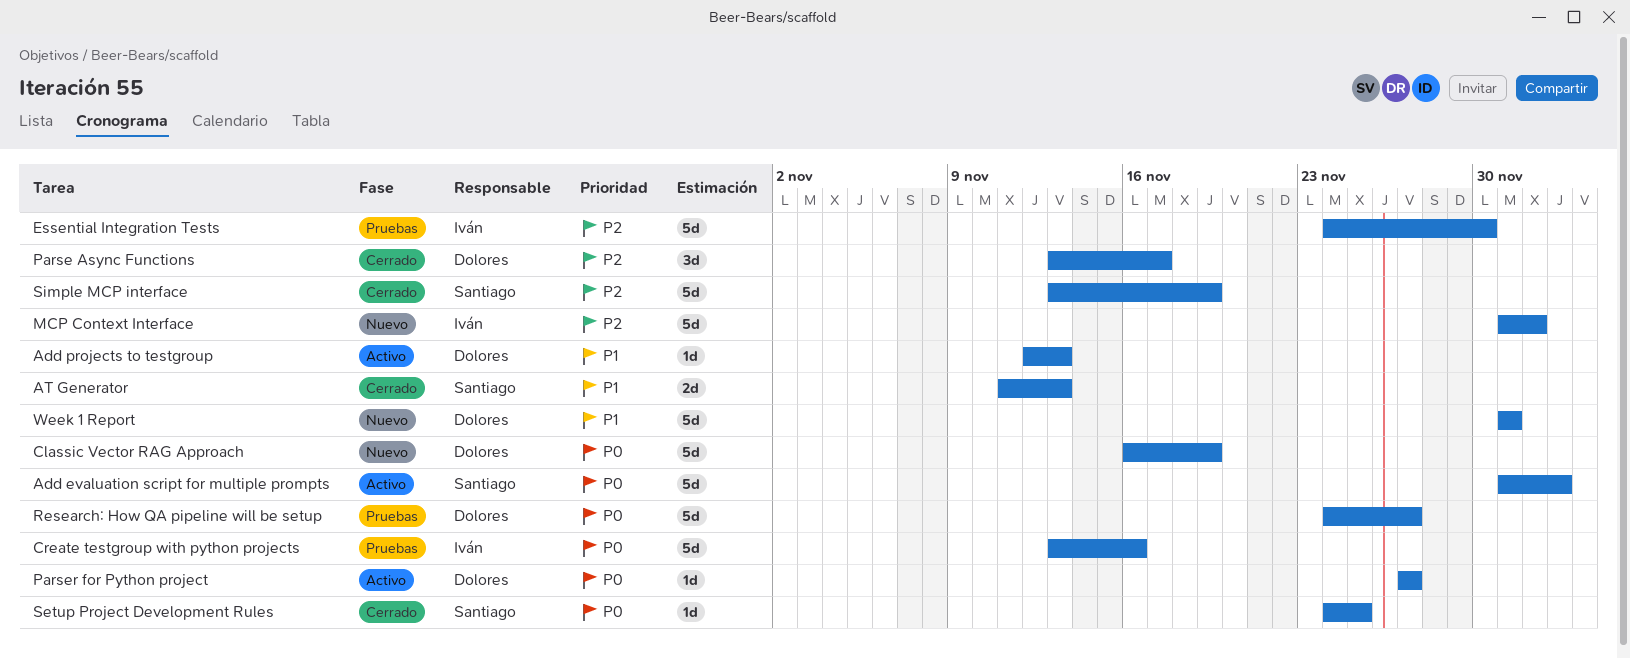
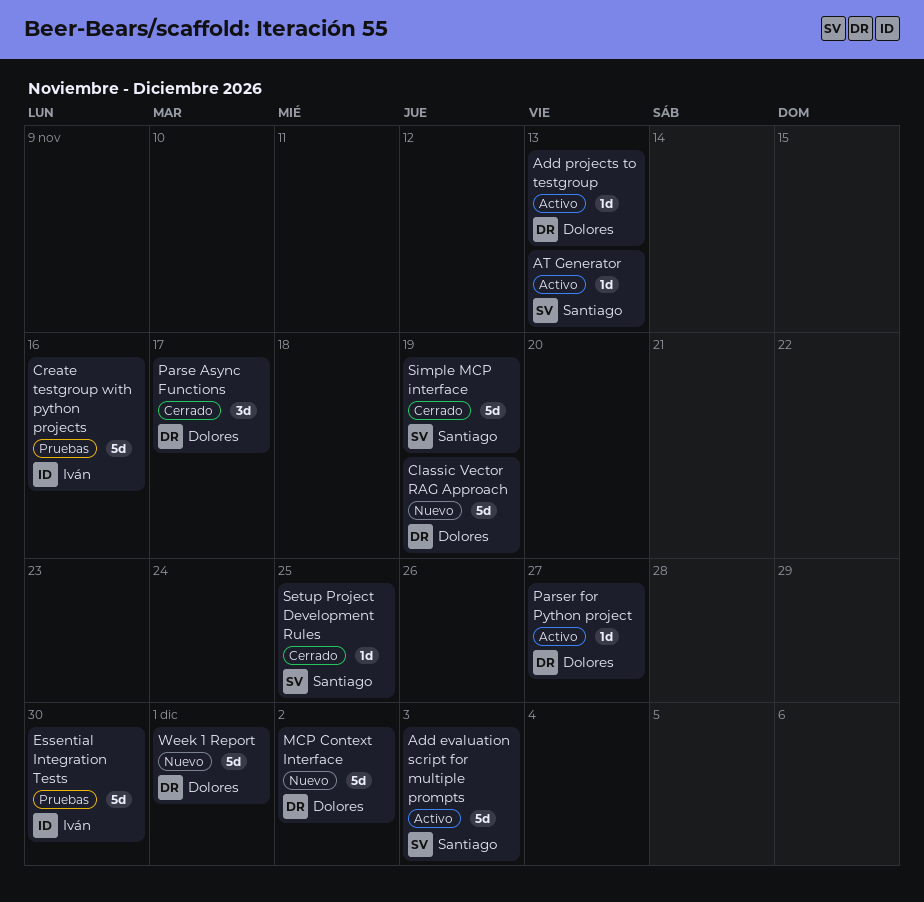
AT Generator, status: Cerrado -> Activo
AT Generator, estimate: 2d -> 1d
MCP Context Interface, owner: Iván -> Dolores
Research: How QA pipeline will be setup: present -> none

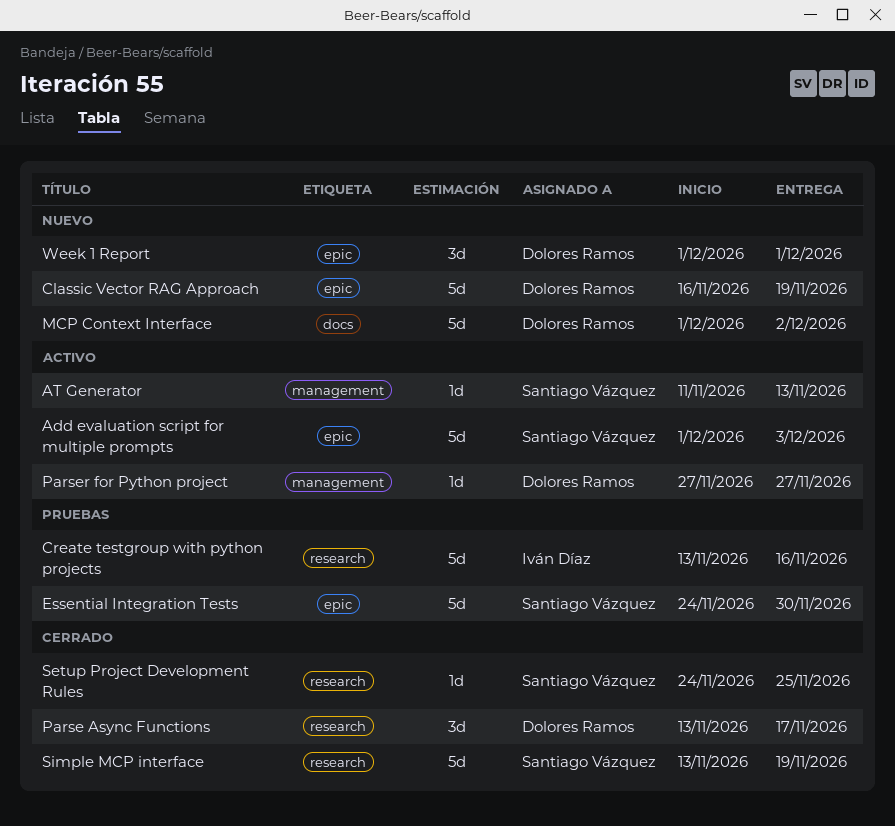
Add projects to testgroup: present -> none
Essential Integration Tests, owner: Iván Díaz -> Santiago Vázquez
Week 1 Report, estimate: 5d -> 3d

